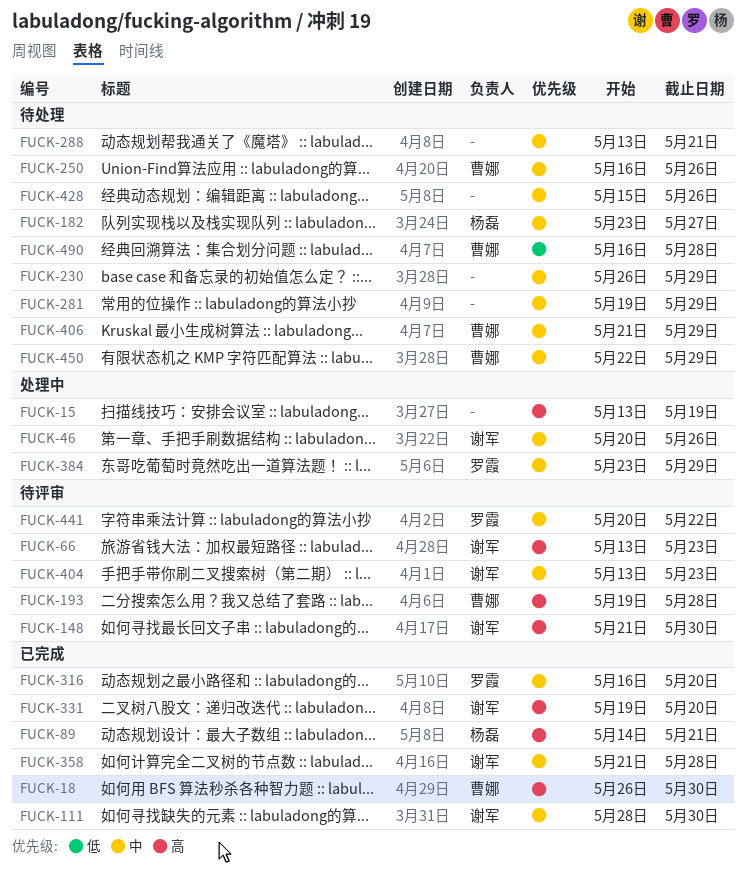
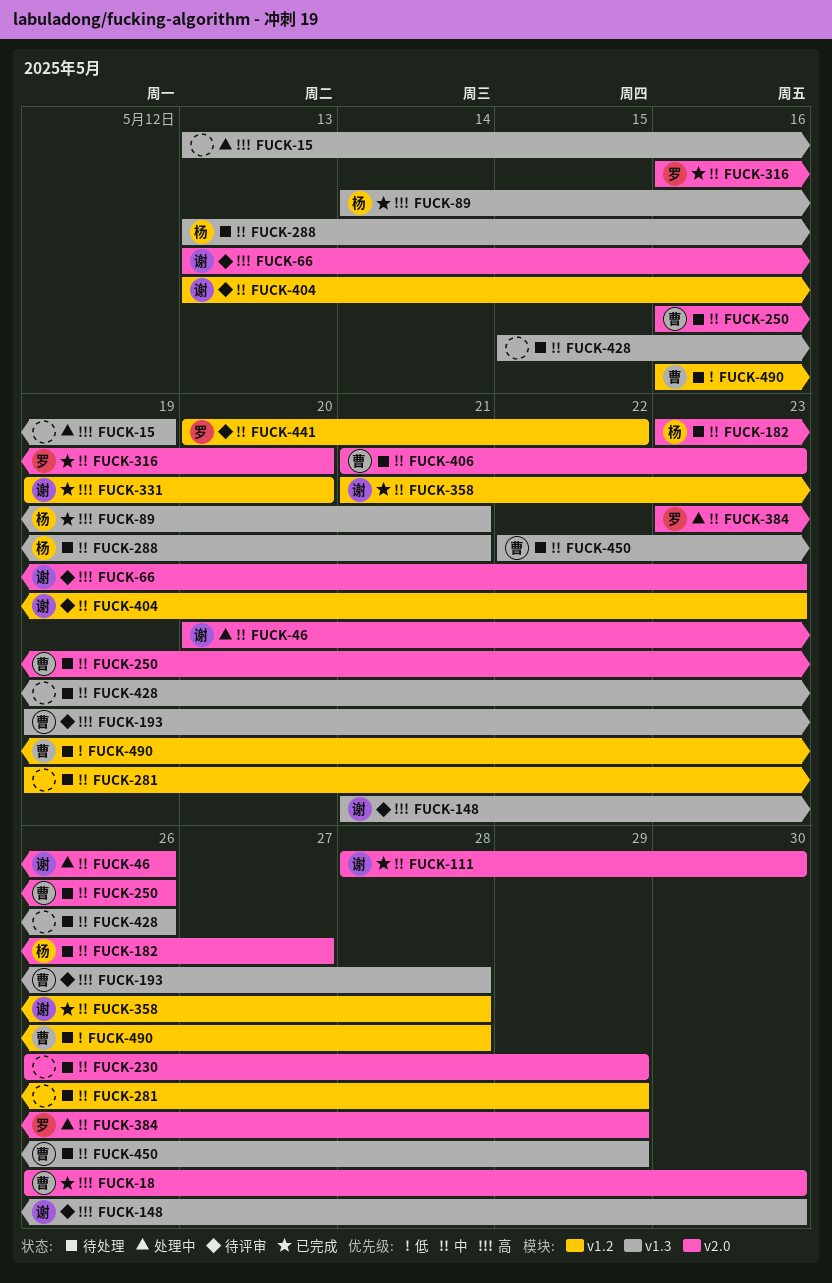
FUCK-288, owner: none -> 杨磊
FUCK-406, due: May 29 -> May 23

